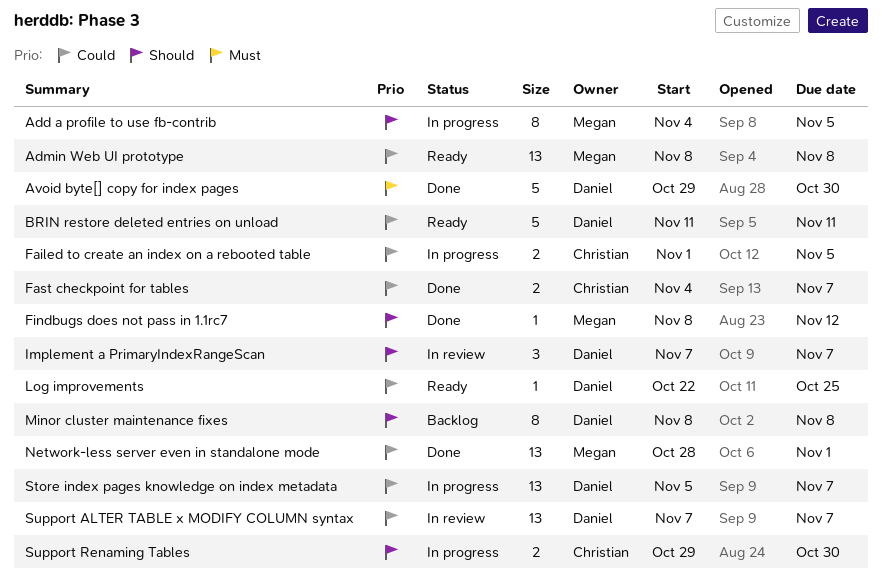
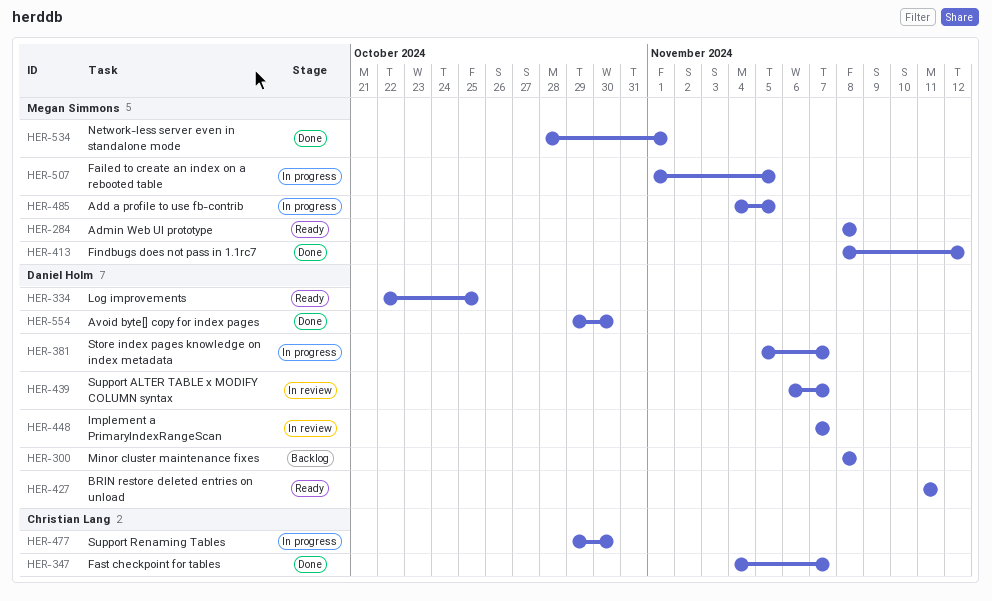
Failed to create an index on a rebooted table, owner: Christian Lang -> Megan Simmons
Support ALTER TABLE x MODIFY COLUMN syntax, start: Nov 7 -> Nov 6

